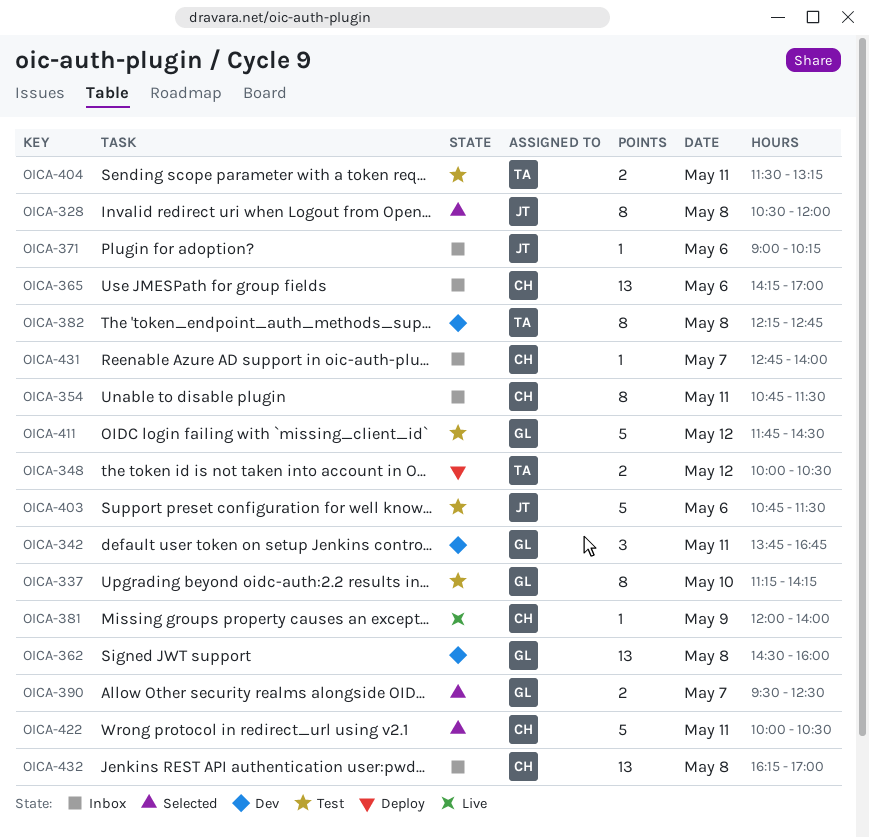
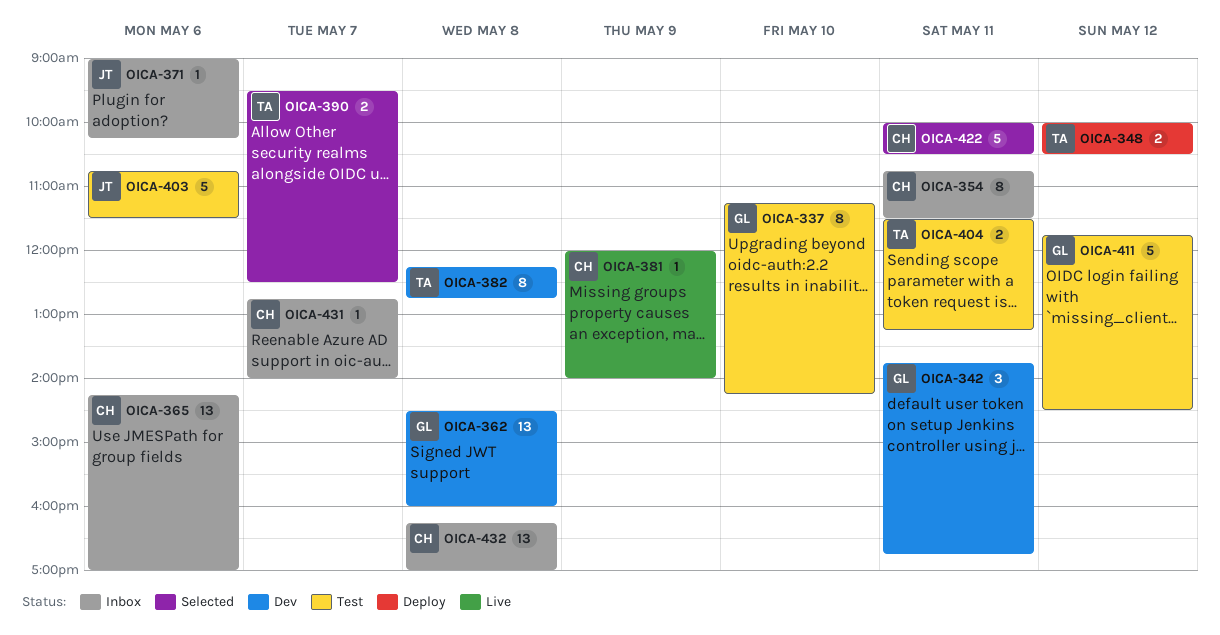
OICA-328: present -> none
OICA-390, owner: GL -> TA

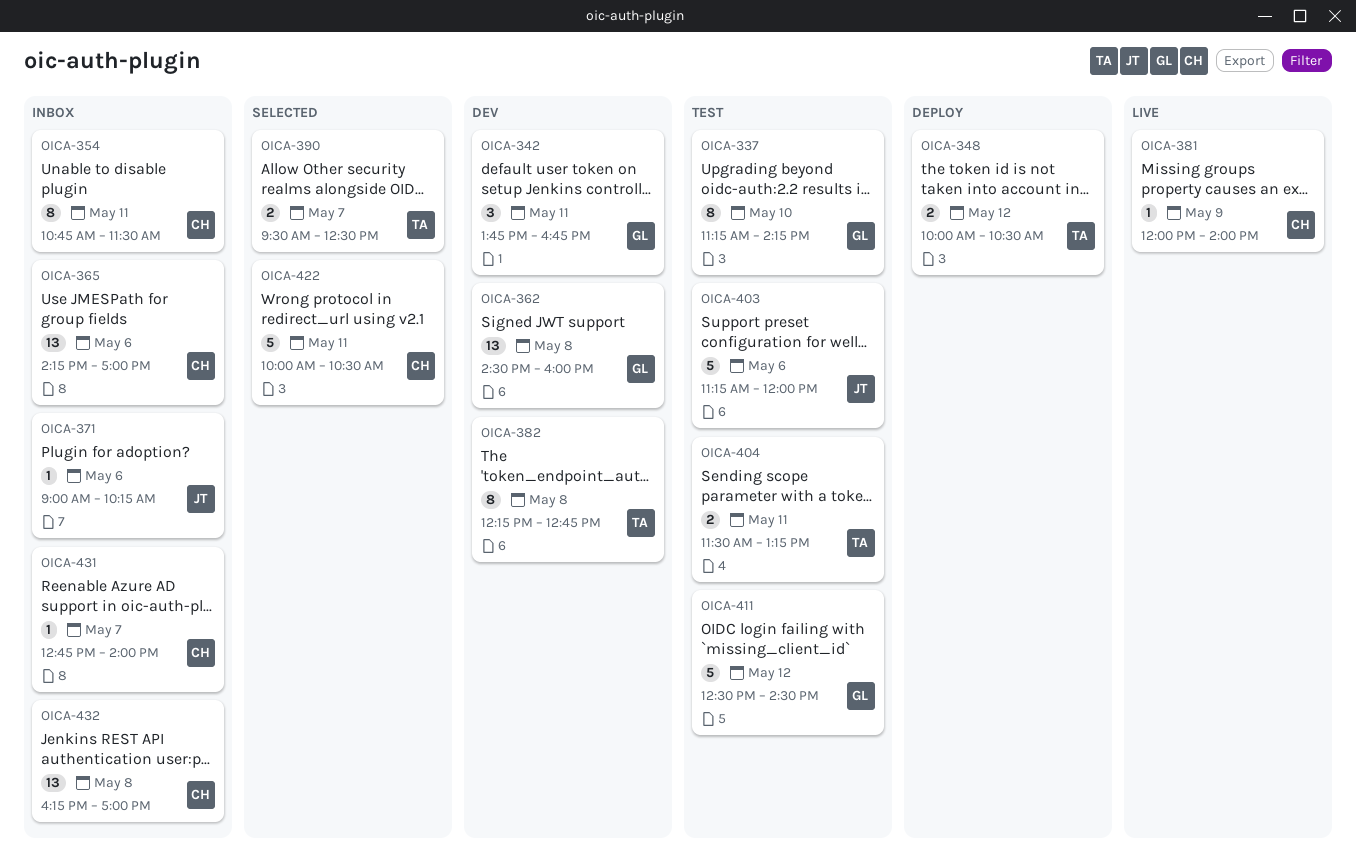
OICA-403, begins: 10:45 -> 11:15
OICA-403, ends: 11:30 -> 12:00
OICA-411, begins: 11:45 -> 12:30

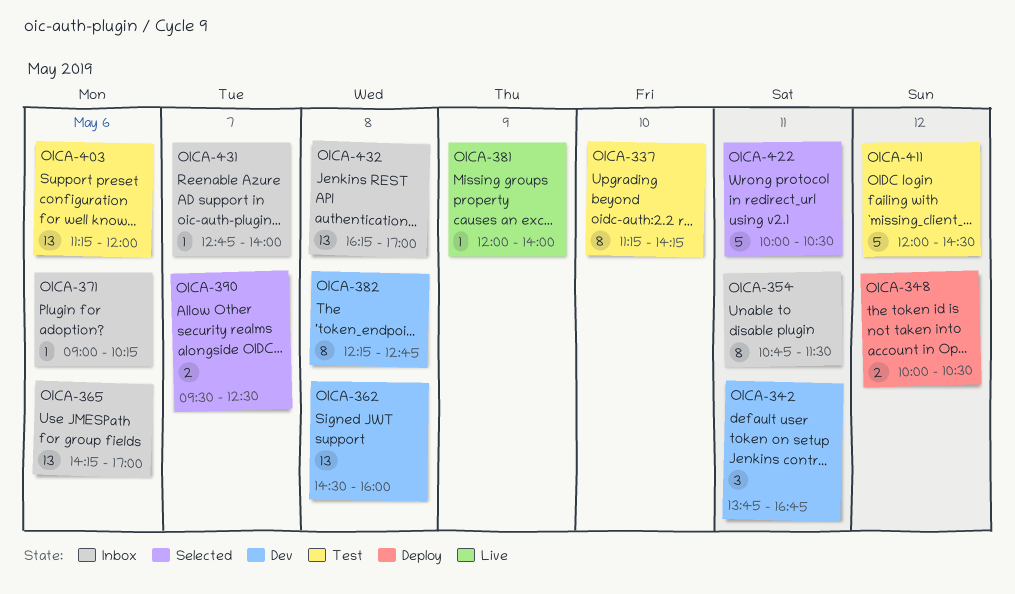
OICA-403, estimate: 5 -> 13
OICA-404: present -> none
OICA-411, begins: 12:30 -> 12:00

